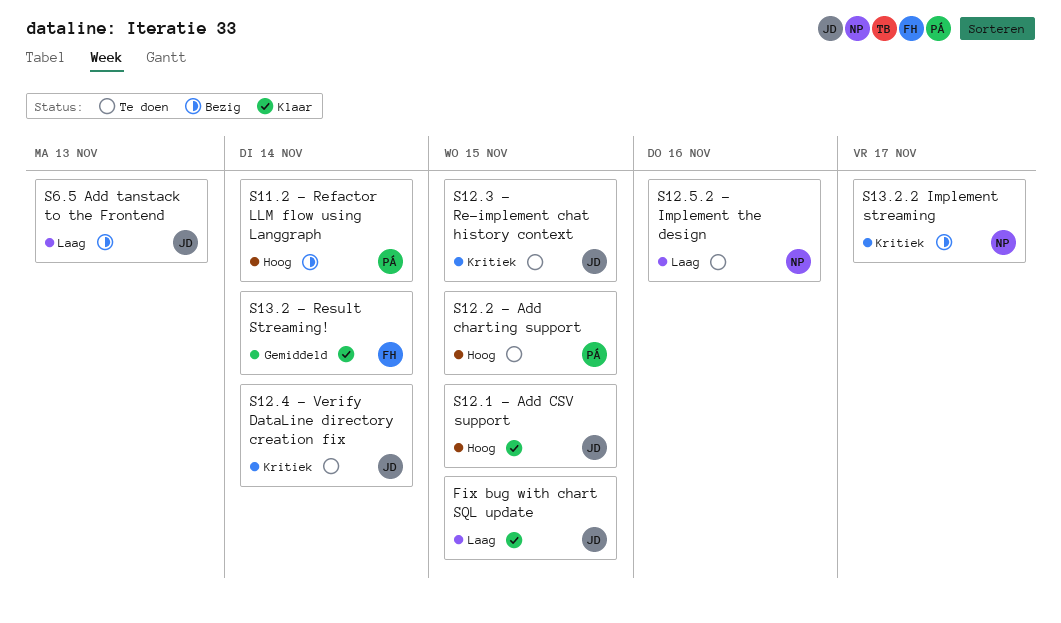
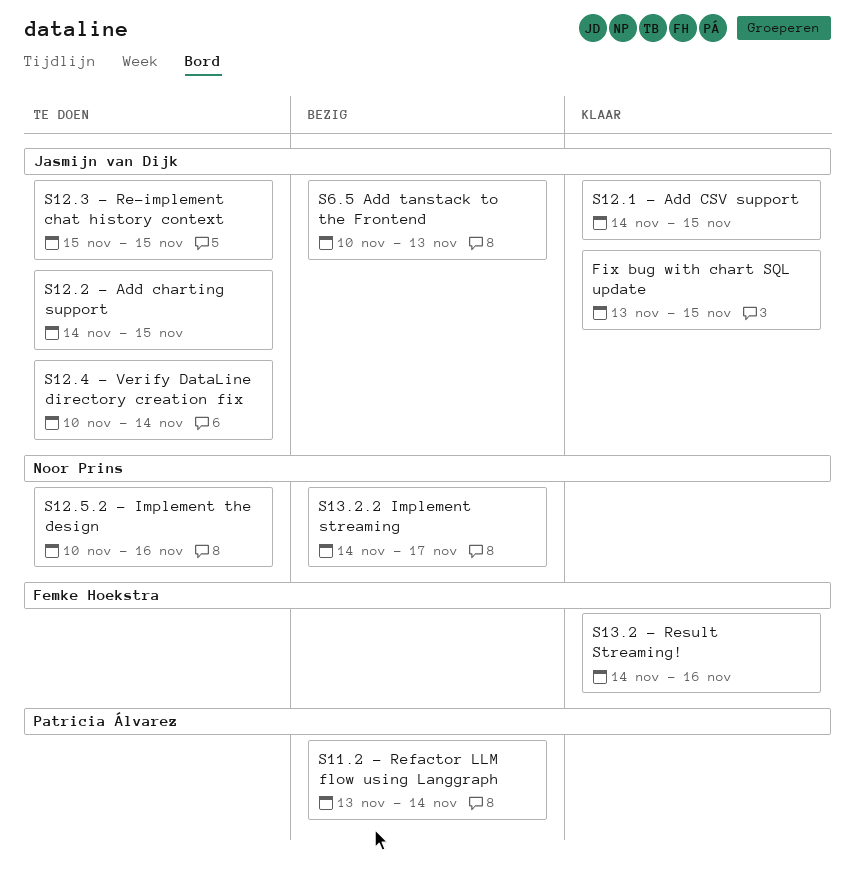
S12.2 - Add charting support, owner: Patricia Álvarez -> Jasmijn van Dijk
S13.2 - Result Streaming!, due: Nov 14 -> Nov 16

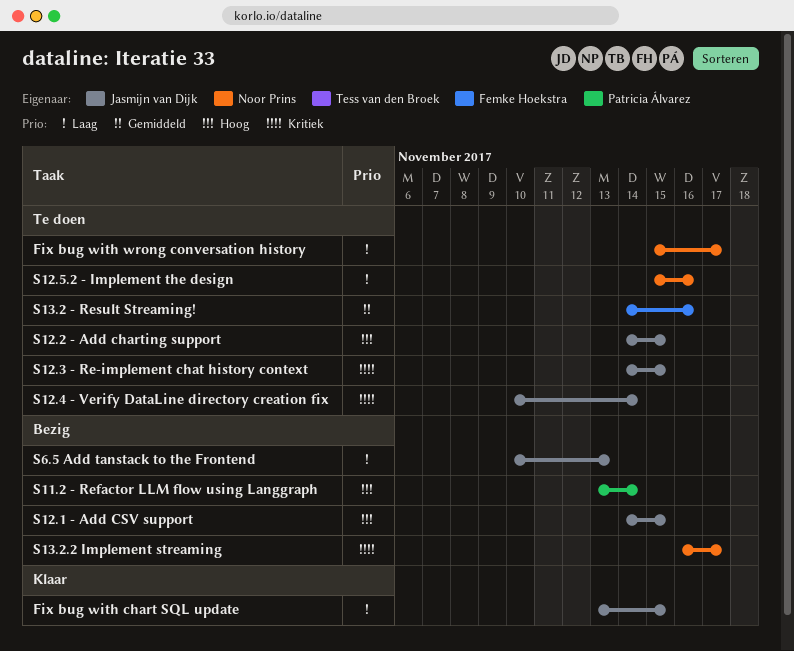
Fix bug with wrong conversation history: none -> present
S12.1 - Add CSV support, status: Klaar -> Bezig
S12.3 - Re-implement chat history context, start: Nov 15 -> Nov 14
S12.5.2 - Implement the design, start: Nov 10 -> Nov 15
S13.2 - Result Streaming!, status: Klaar -> Te doen
S13.2.2 Implement streaming, start: Nov 14 -> Nov 16

